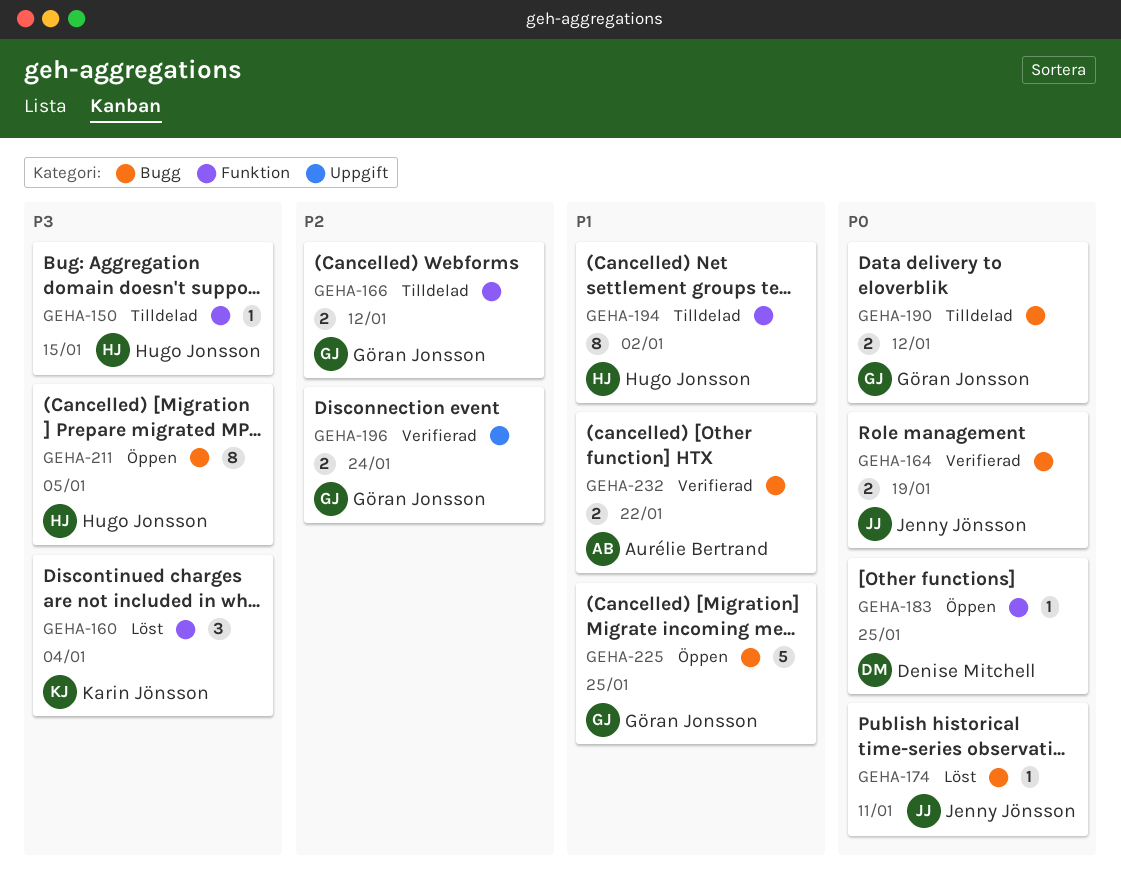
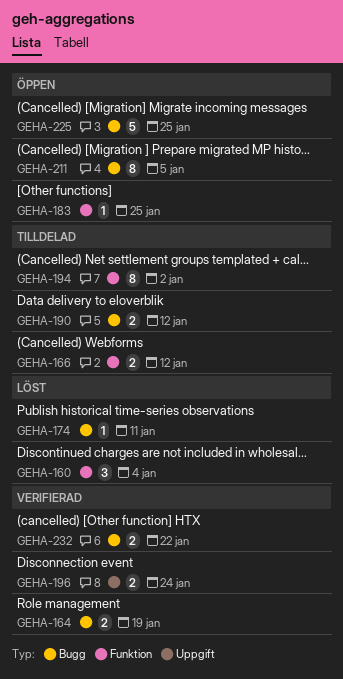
GEHA-150: present -> none

